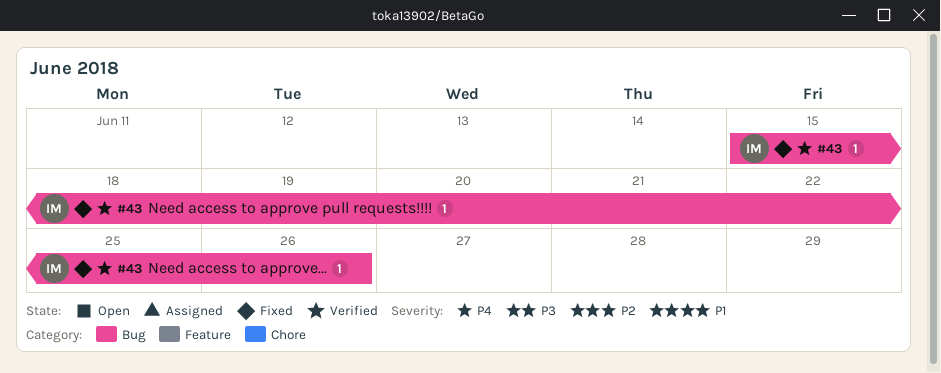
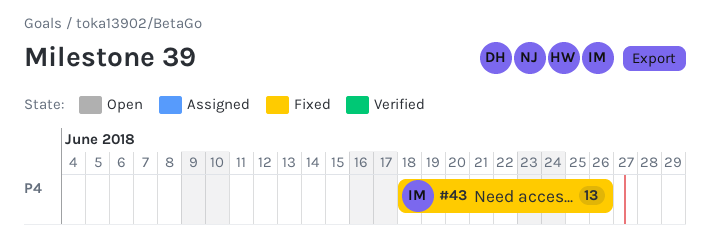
#43, estimate: 1 -> 13
#43, start: Jun 15 -> Jun 18

